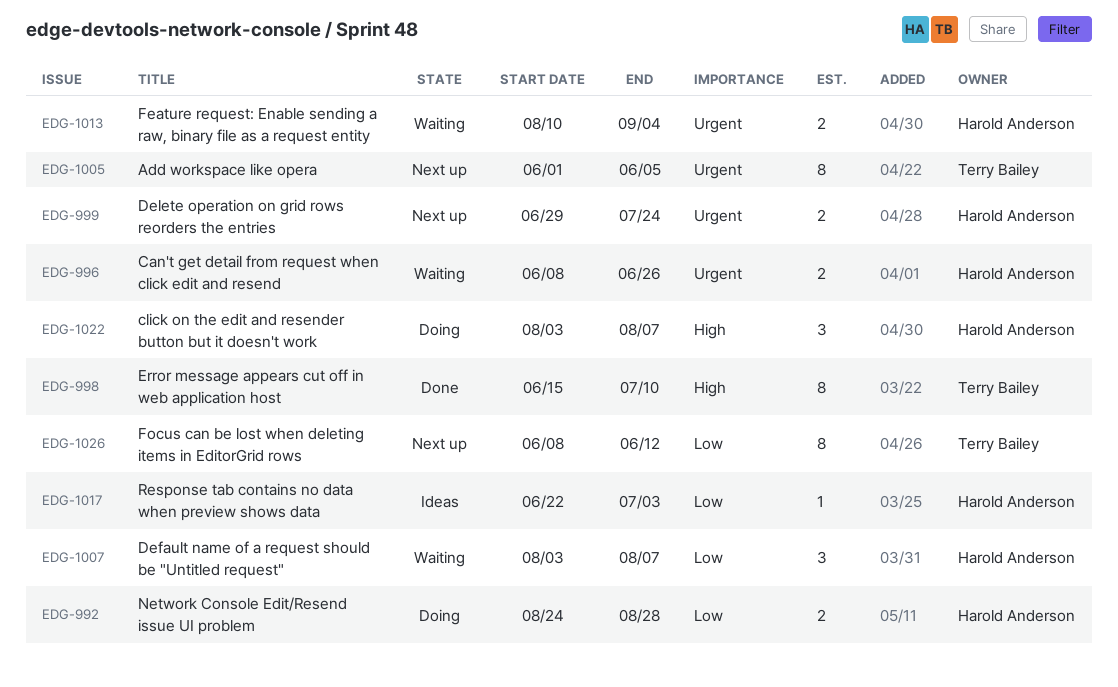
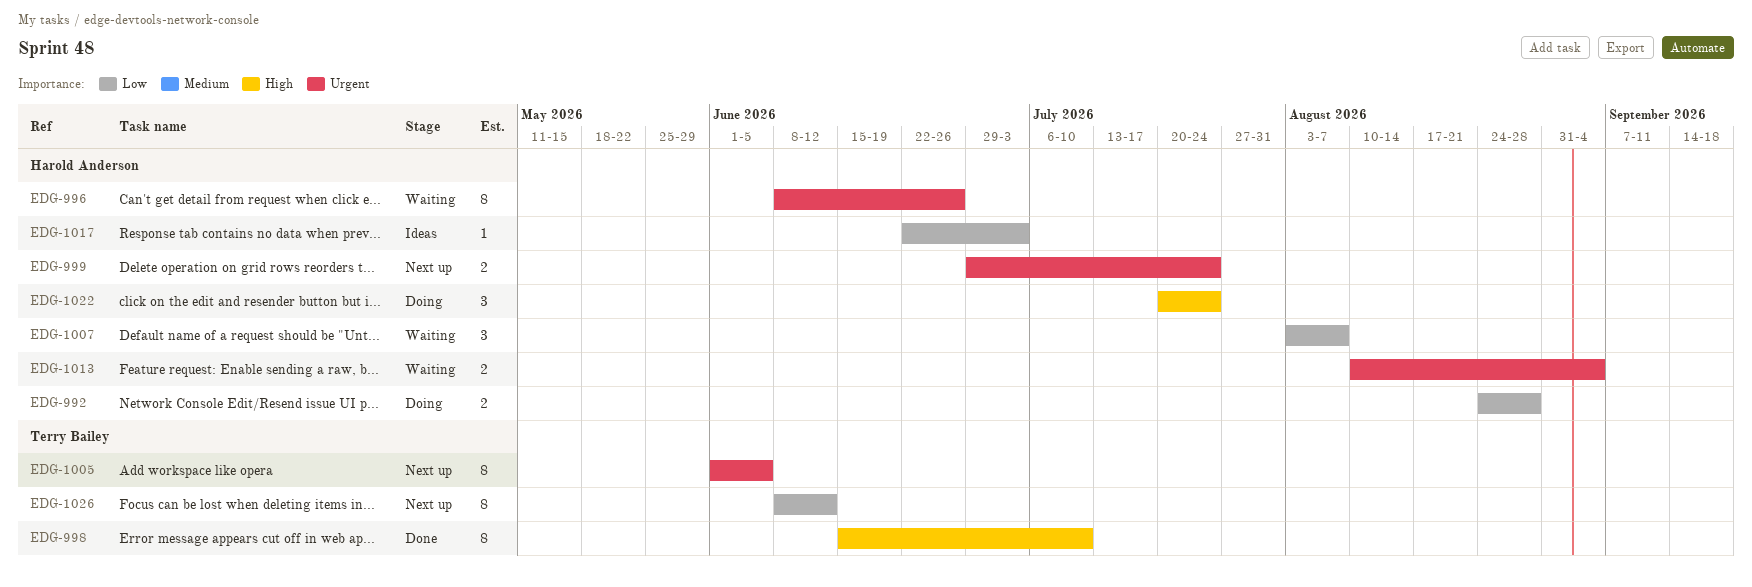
EDG-996, estimate: 2 -> 8
EDG-1022, start: Aug 3 -> Jul 20
EDG-1022, due: Aug 7 -> Jul 24

